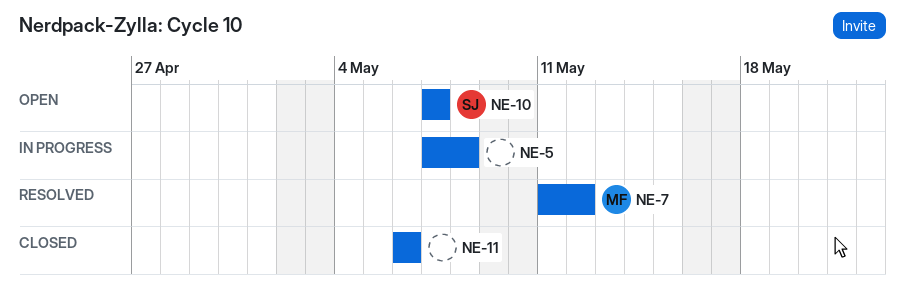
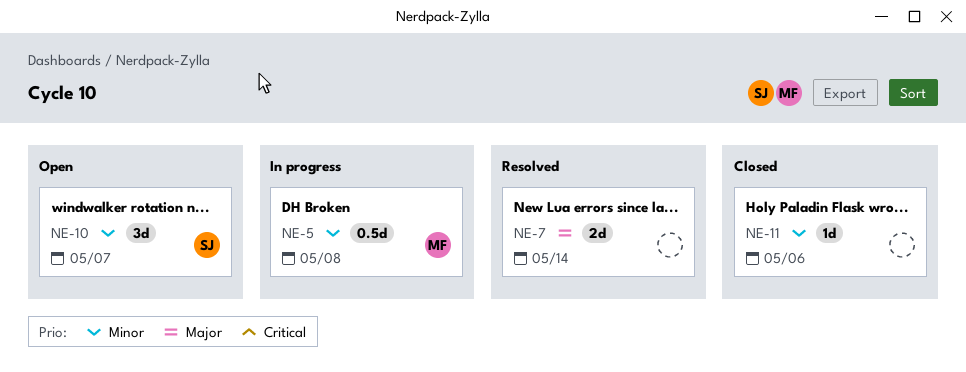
NE-5, owner: none -> MF
NE-7, owner: MF -> none
NE-7, due: May 12 -> May 14

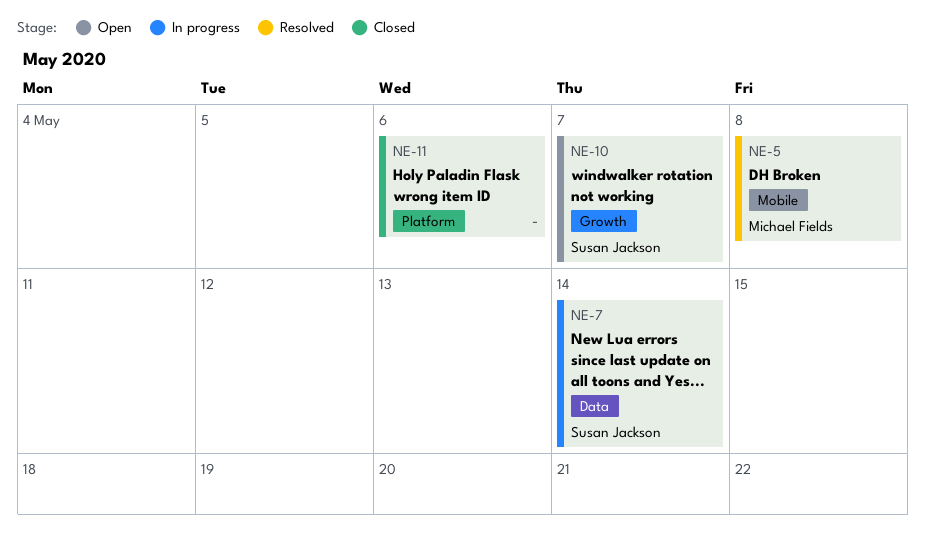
NE-5, status: In progress -> Resolved
NE-7, status: Resolved -> In progress
NE-7, owner: none -> Susan Jackson

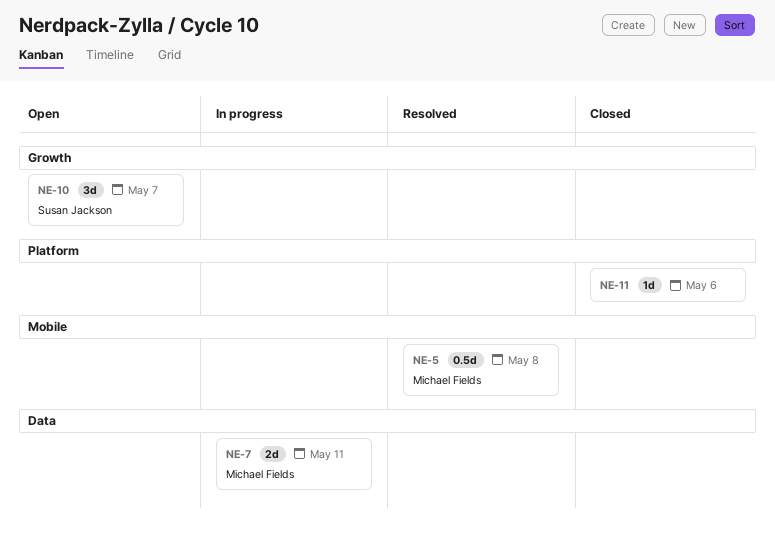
NE-7, owner: Susan Jackson -> Michael Fields
NE-7, due: May 14 -> May 11

